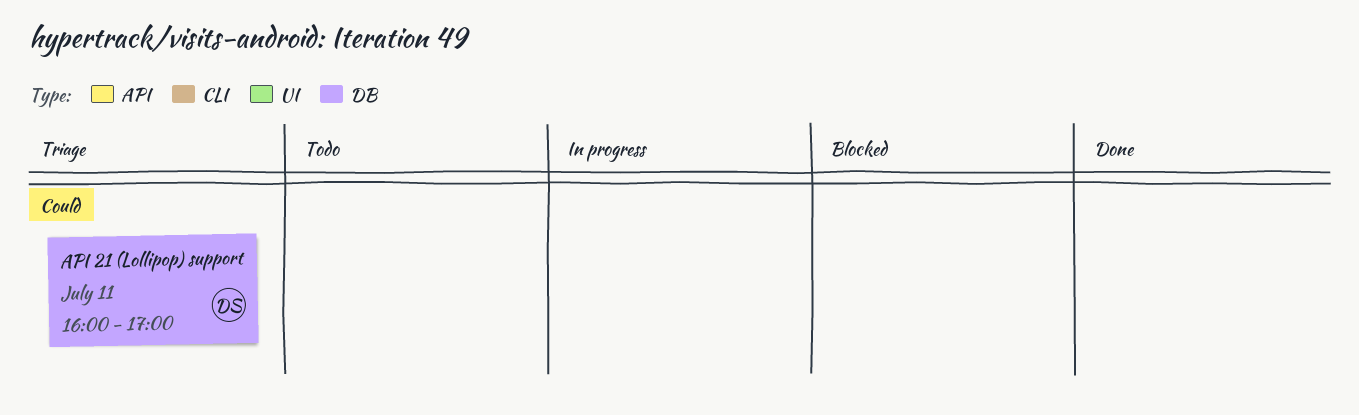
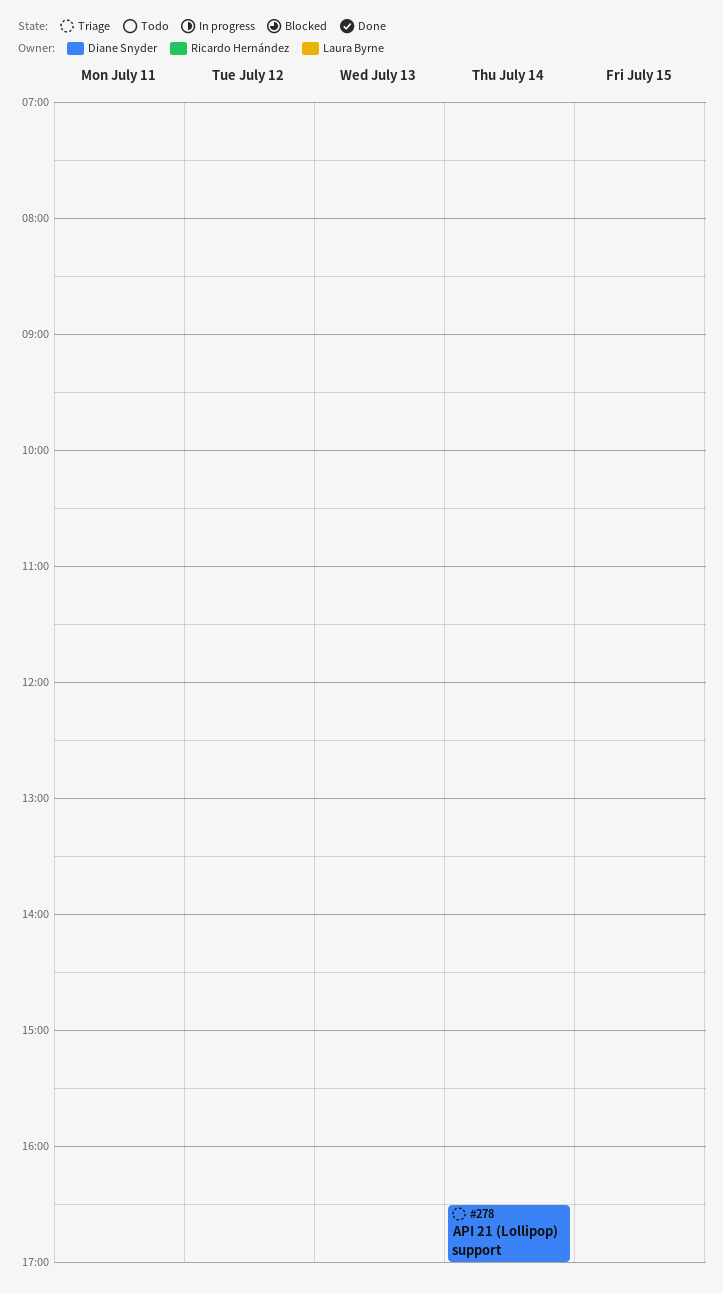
API 21 (Lollipop) support, day: Jul 11 -> Jul 14
API 21 (Lollipop) support, begins: 16:00 -> 16:30

